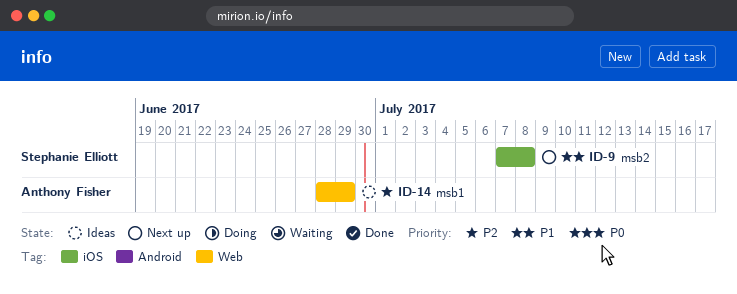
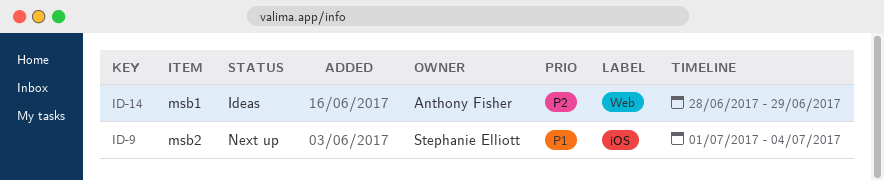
ID-9, start: Jul 7 -> Jul 1
ID-9, due: Jul 8 -> Jul 4

